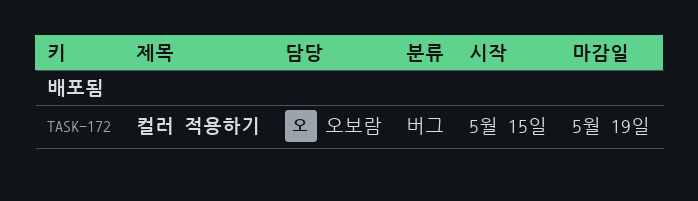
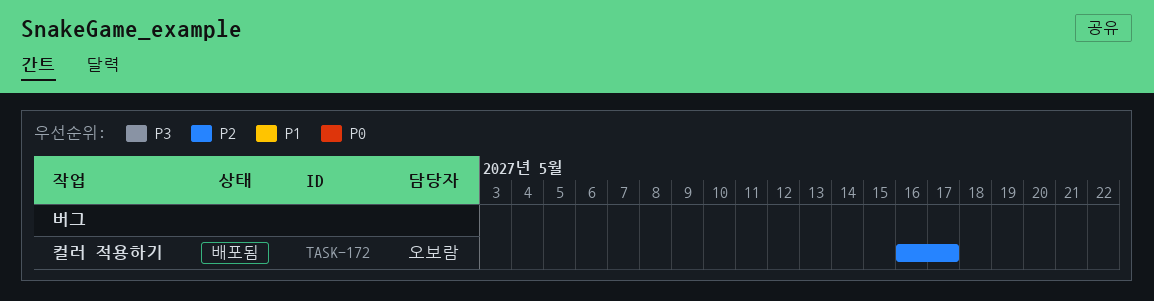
TASK-172, start: May 15 -> May 16
TASK-172, due: May 19 -> May 17

